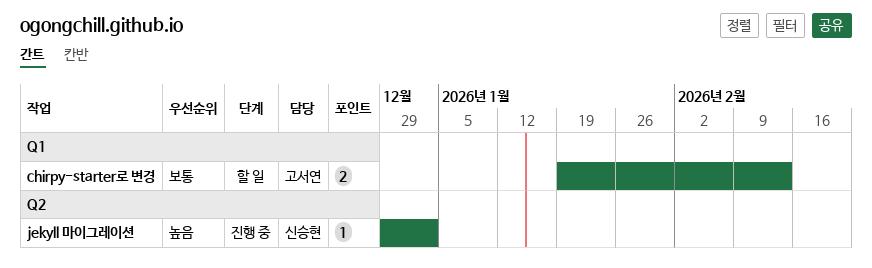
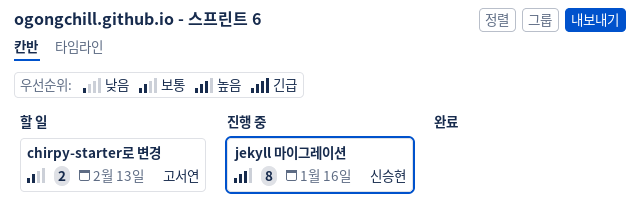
jekyll 마이그레이션, estimate: 1 -> 8
jekyll 마이그레이션, due: Jan 2 -> Jan 16

